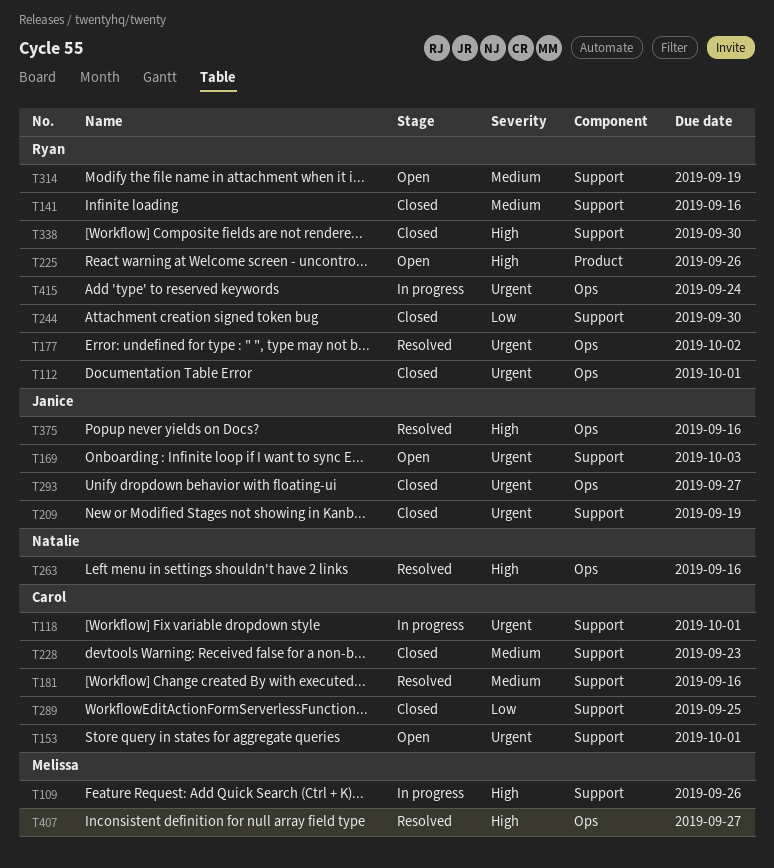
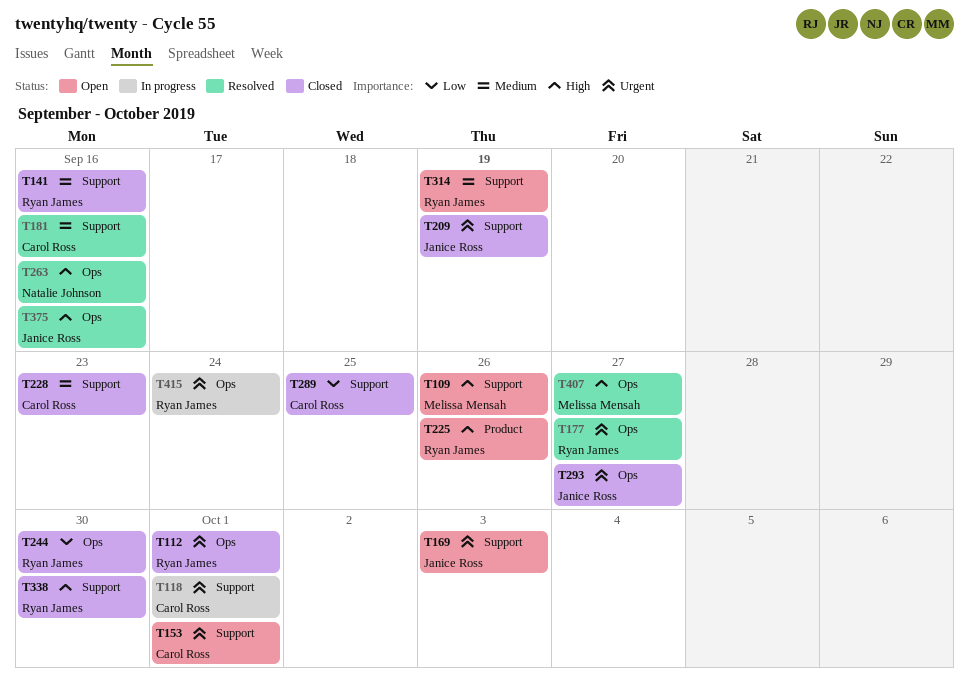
T109, status: In progress -> Open
T177, due: Oct 2 -> Sep 27
T244, label: Support -> Ops

